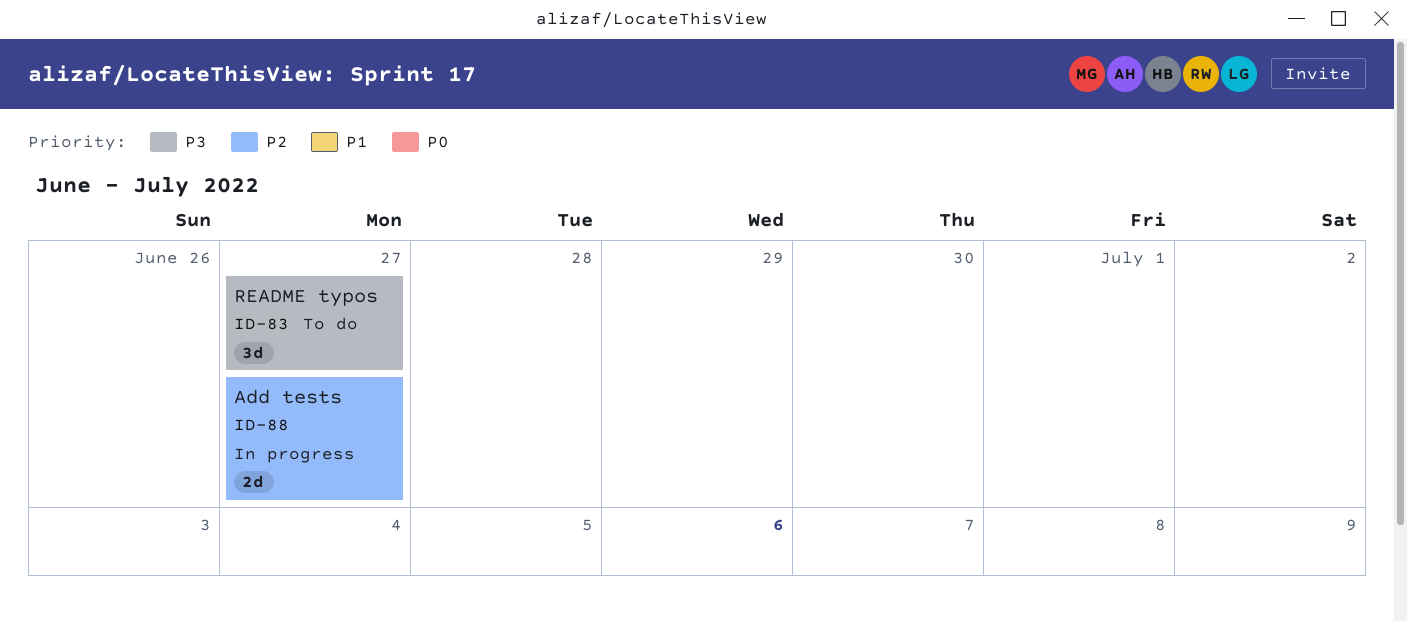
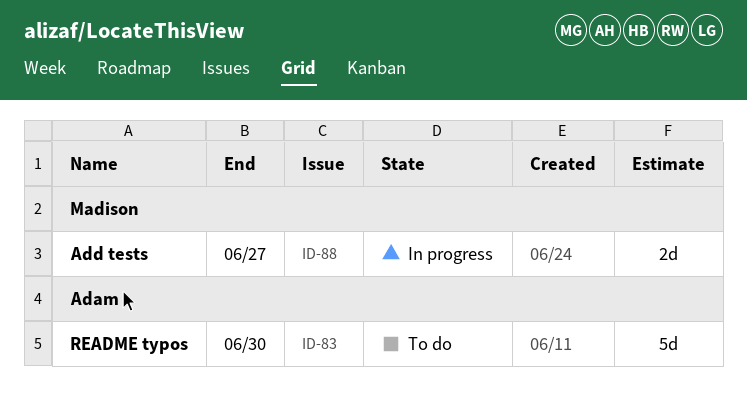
ID-83, estimate: 3d -> 5d
ID-83, due: Jun 27 -> Jun 30

